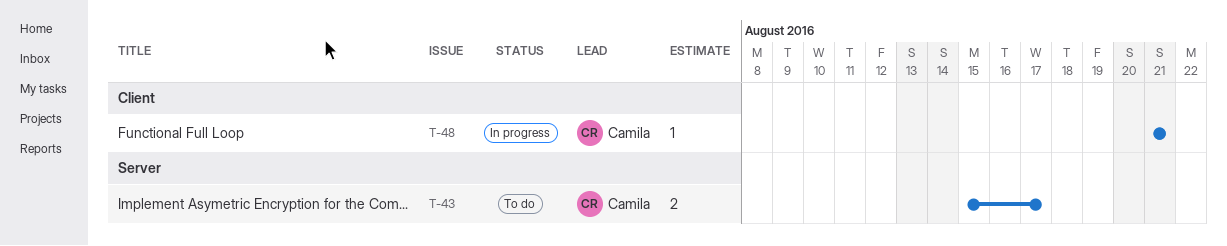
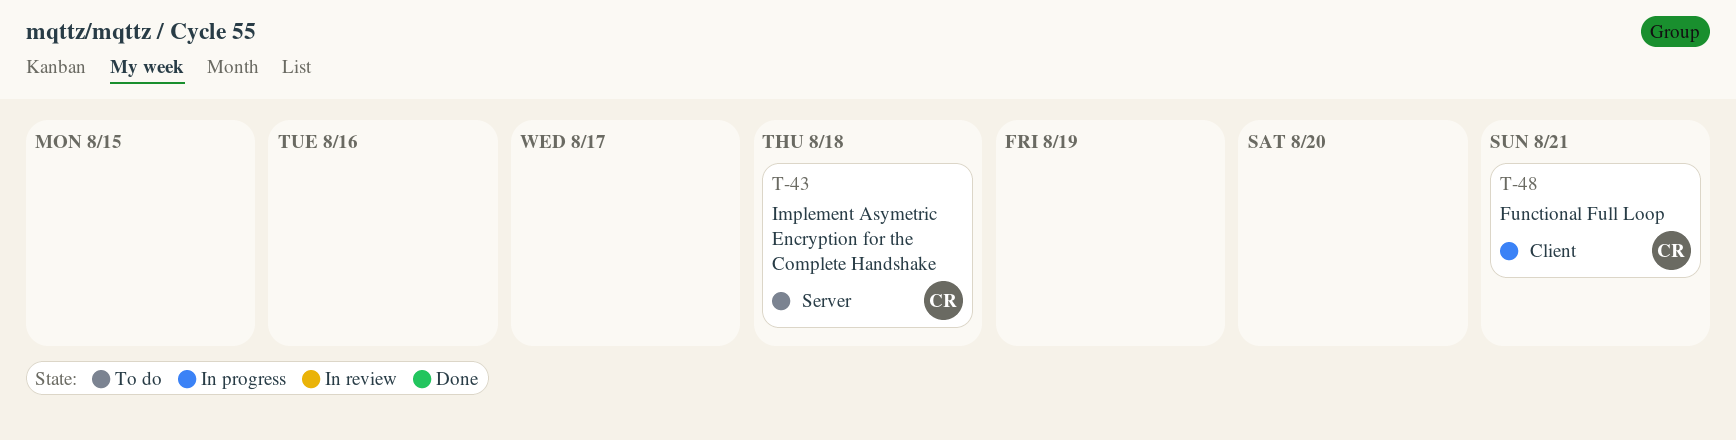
T-43, due: Aug 17 -> Aug 18

